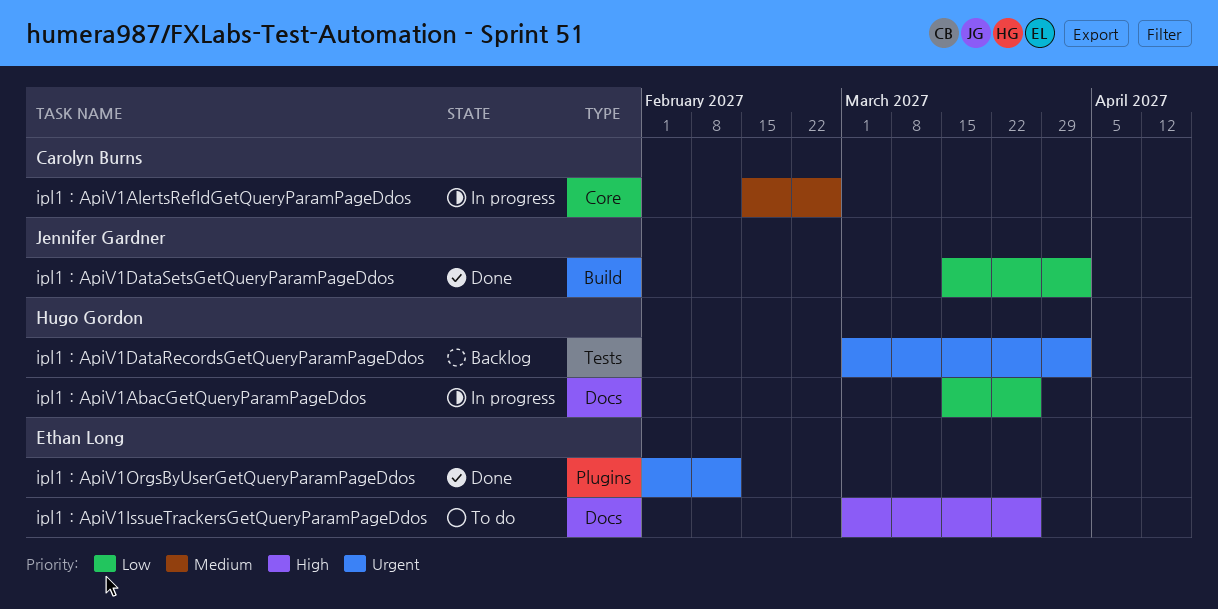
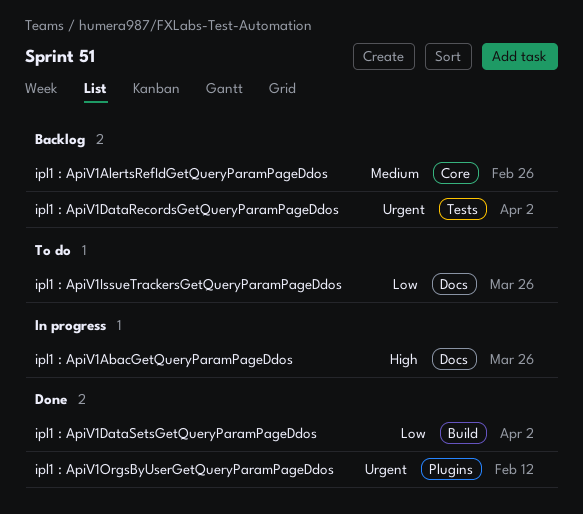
ipl1 : ApiV1AbacGetQueryParamPageDdos, priority: Low -> High
ipl1 : ApiV1AlertsRefIdGetQueryParamPageDdos, status: In progress -> Backlog
ipl1 : ApiV1IssueTrackersGetQueryParamPageDdos, priority: High -> Low

